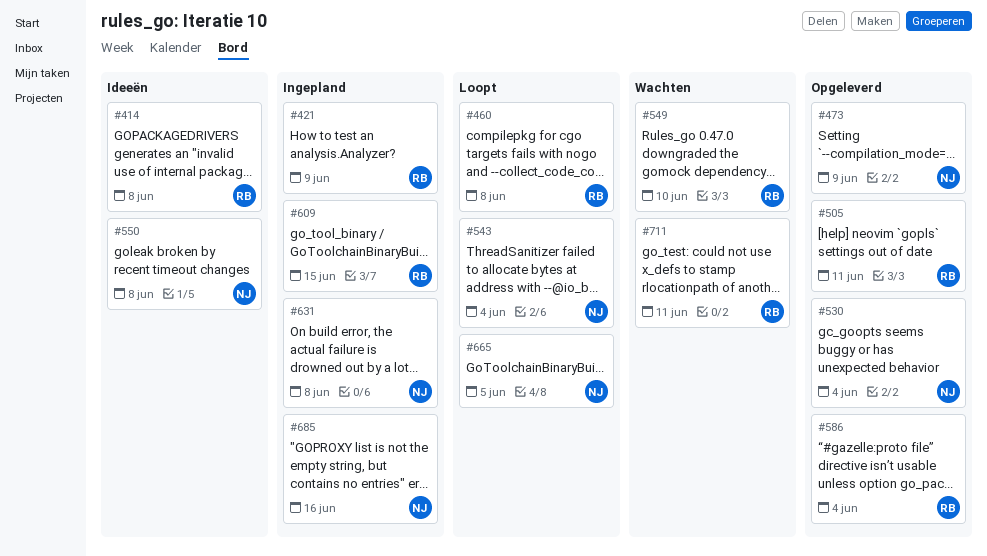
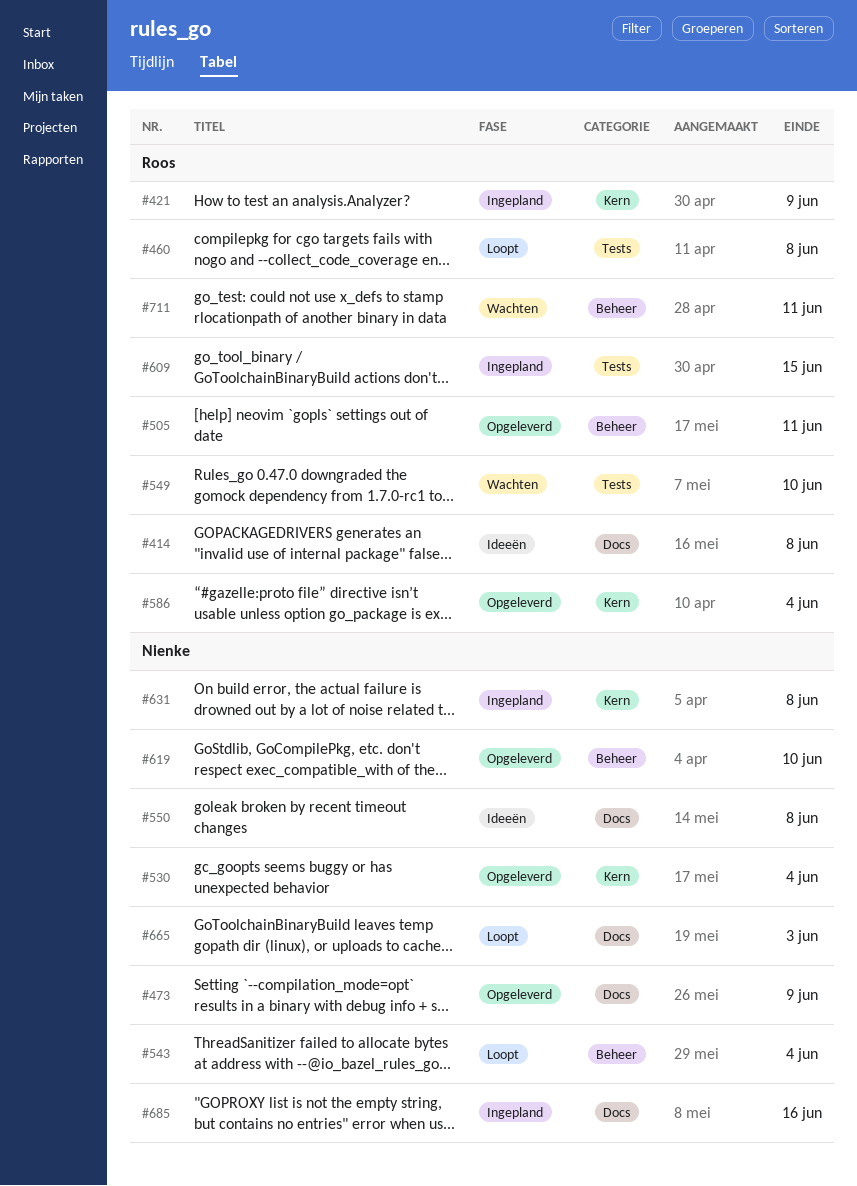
#619: none -> present
#665, due: Jun 5 -> Jun 3

